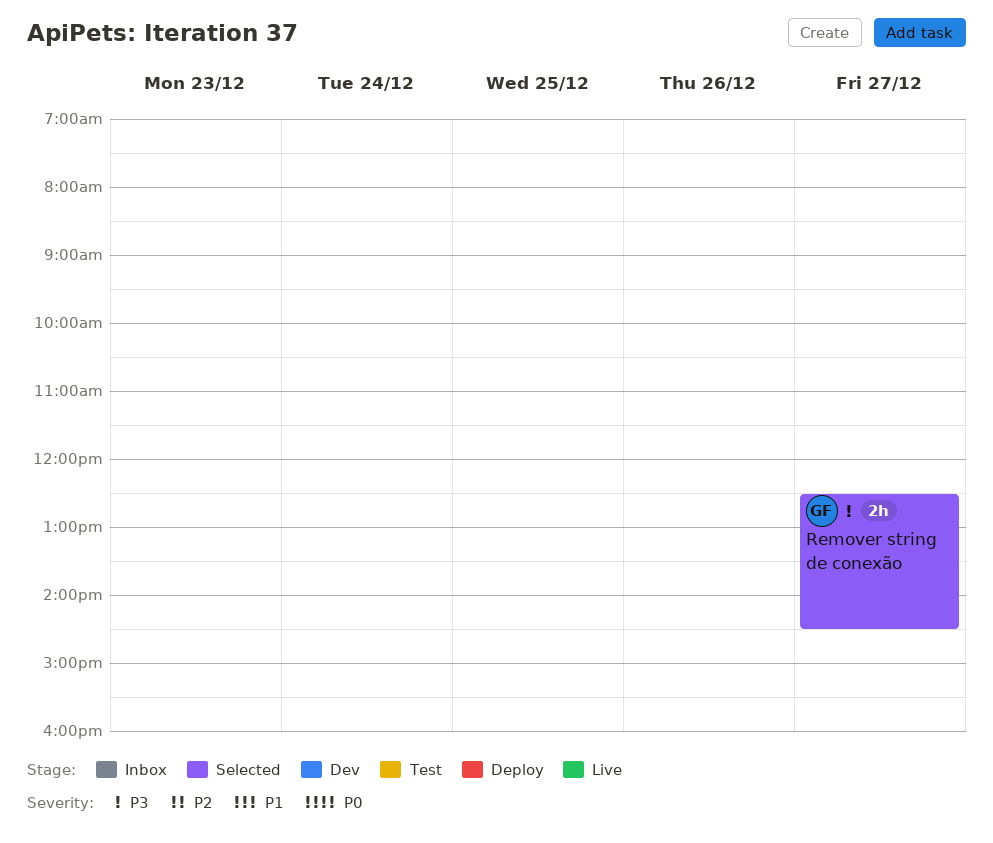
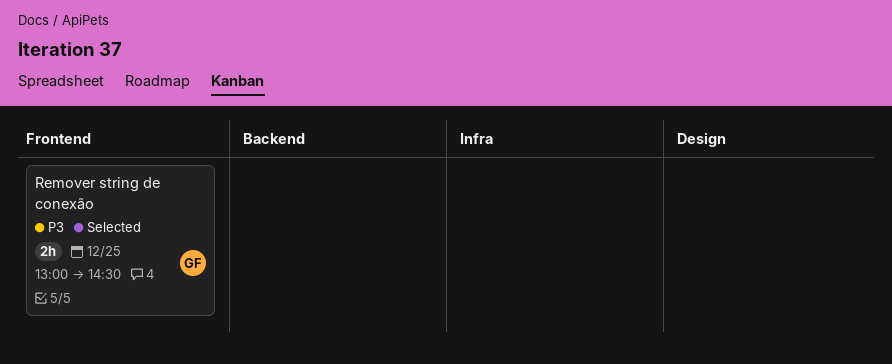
Remover string de conexão, day: Dec 27 -> Dec 25
Remover string de conexão, begins: 12:30 -> 13:00

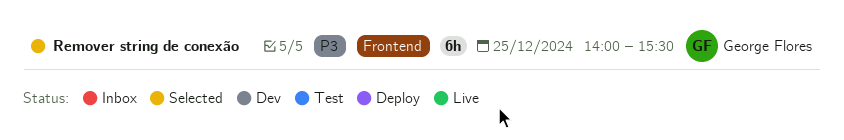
Remover string de conexão, estimate: 2h -> 6h
Remover string de conexão, begins: 13:00 -> 14:00
Remover string de conexão, ends: 14:30 -> 15:30

